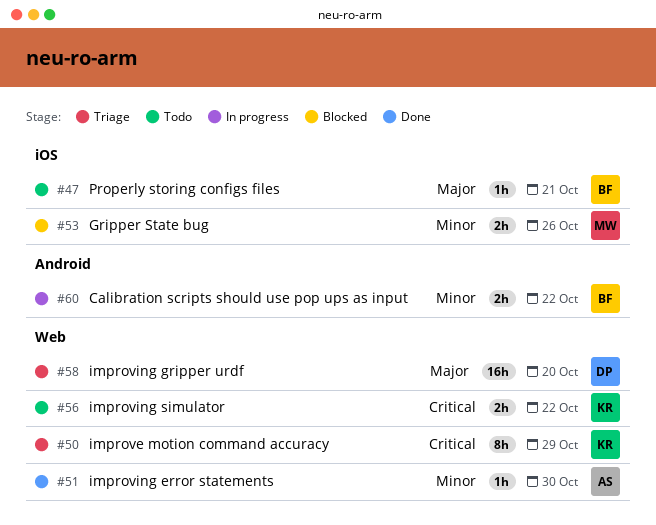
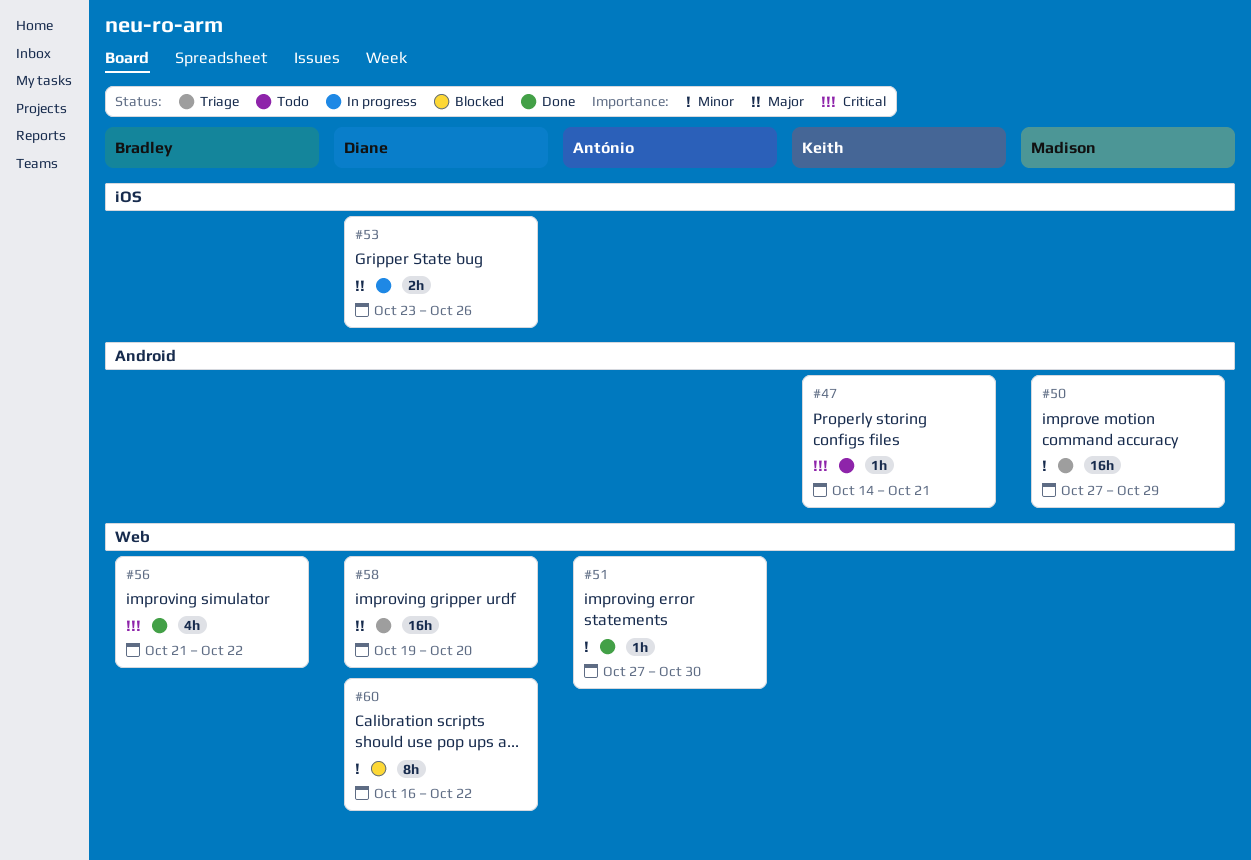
#47, owner: Bradley -> Keith
#47, priority: Major -> Critical
#47, label: iOS -> Android
#50, owner: Keith -> Madison
#50, priority: Critical -> Minor
#50, label: Web -> Android
#50, estimate: 8h -> 16h
#53, status: Blocked -> In progress
#53, owner: Madison -> Diane
#53, priority: Minor -> Major
#56, status: Todo -> Done
#56, owner: Keith -> Bradley
#56, estimate: 2h -> 4h
#60, status: In progress -> Blocked
#60, owner: Bradley -> Diane
#60, label: Android -> Web
#60, estimate: 2h -> 8h

